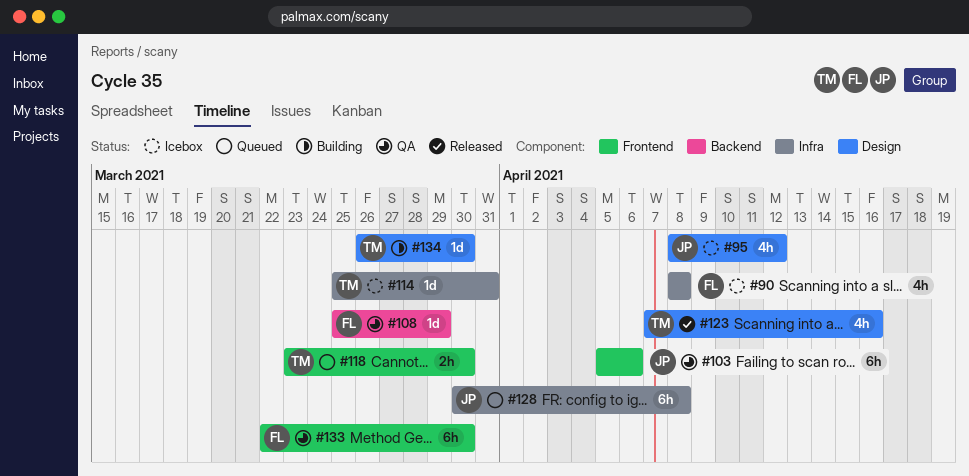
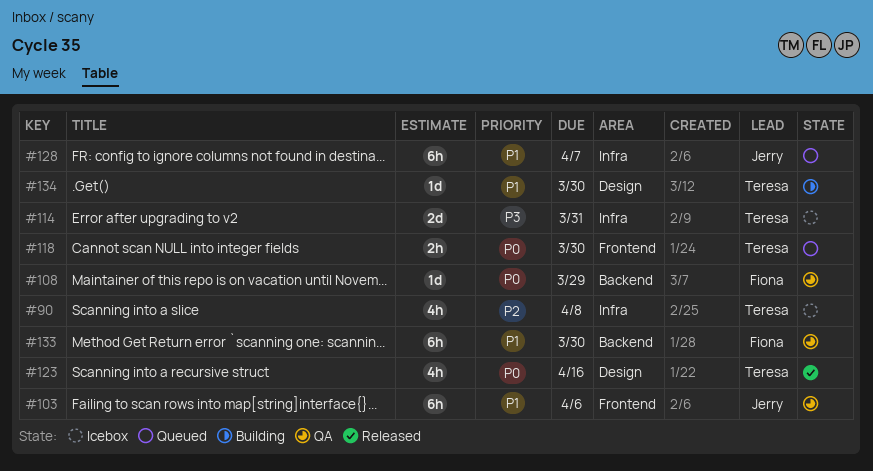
#90, owner: Fiona -> Teresa
#95: present -> none
#114, estimate: 1d -> 2d
#128, due: Apr 8 -> Apr 7
#133, label: Frontend -> Backend

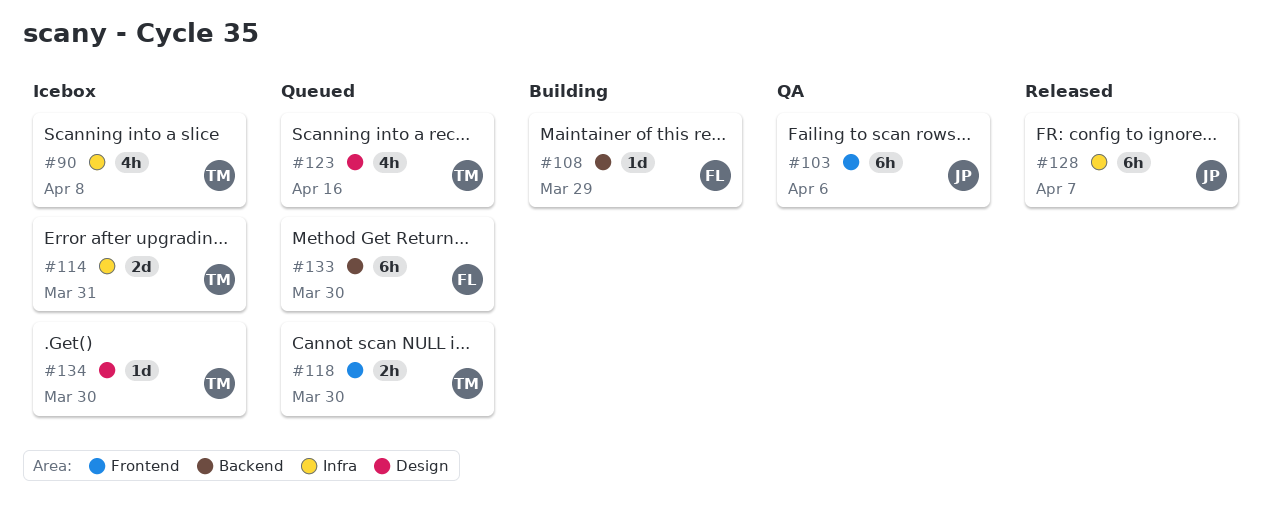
#108, status: QA -> Building
#123, status: Released -> Queued
#128, status: Queued -> Released
#133, status: QA -> Queued
#134, status: Building -> Icebox

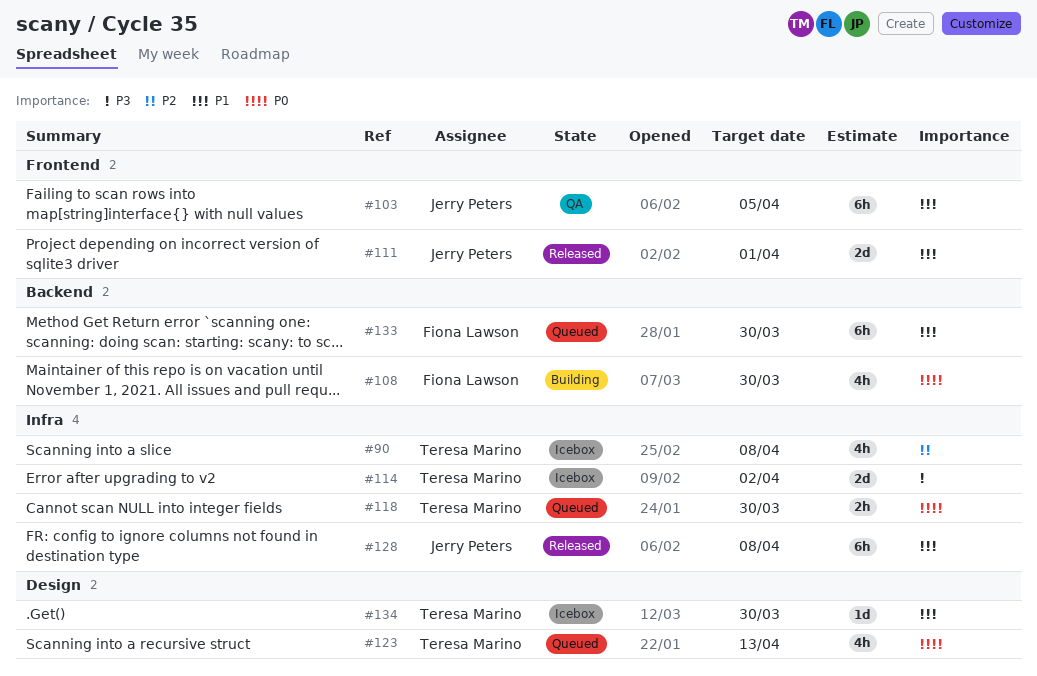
#103, due: Apr 6 -> Apr 5
#108, estimate: 1d -> 4h
#108, due: Mar 29 -> Mar 30
#111: none -> present
#114, due: Mar 31 -> Apr 2
#118, label: Frontend -> Infra
#123, due: Apr 16 -> Apr 13
#128, due: Apr 7 -> Apr 8

